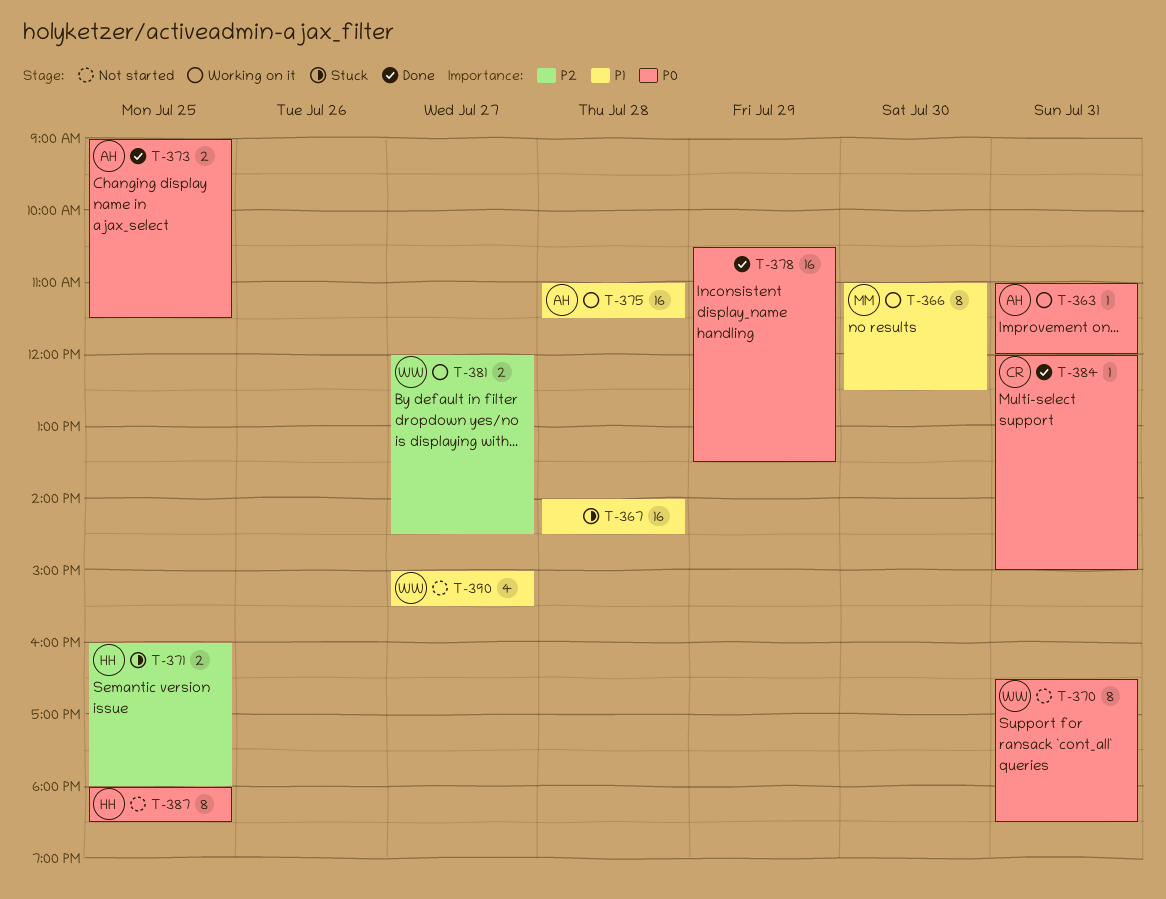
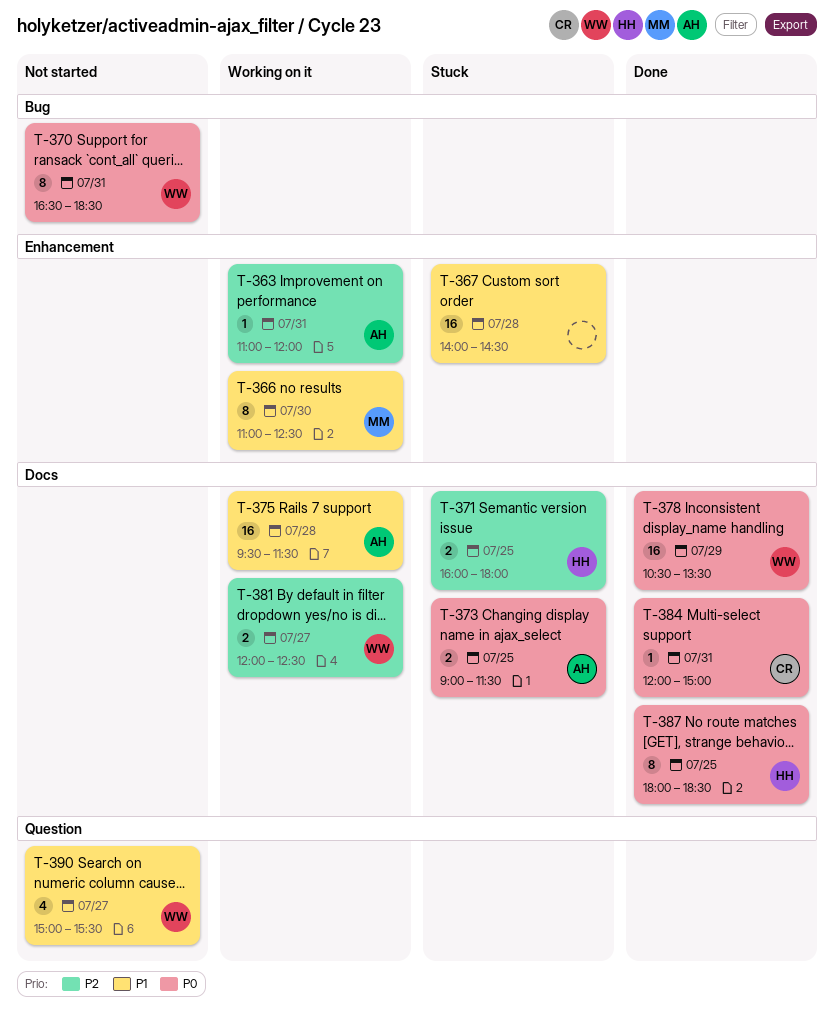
T-363, priority: P0 -> P2
T-373, status: Done -> Stuck
T-375, begins: 11:00 -> 09:30
T-378, owner: none -> WW
T-381, ends: 14:30 -> 12:30
T-387, status: Not started -> Done

